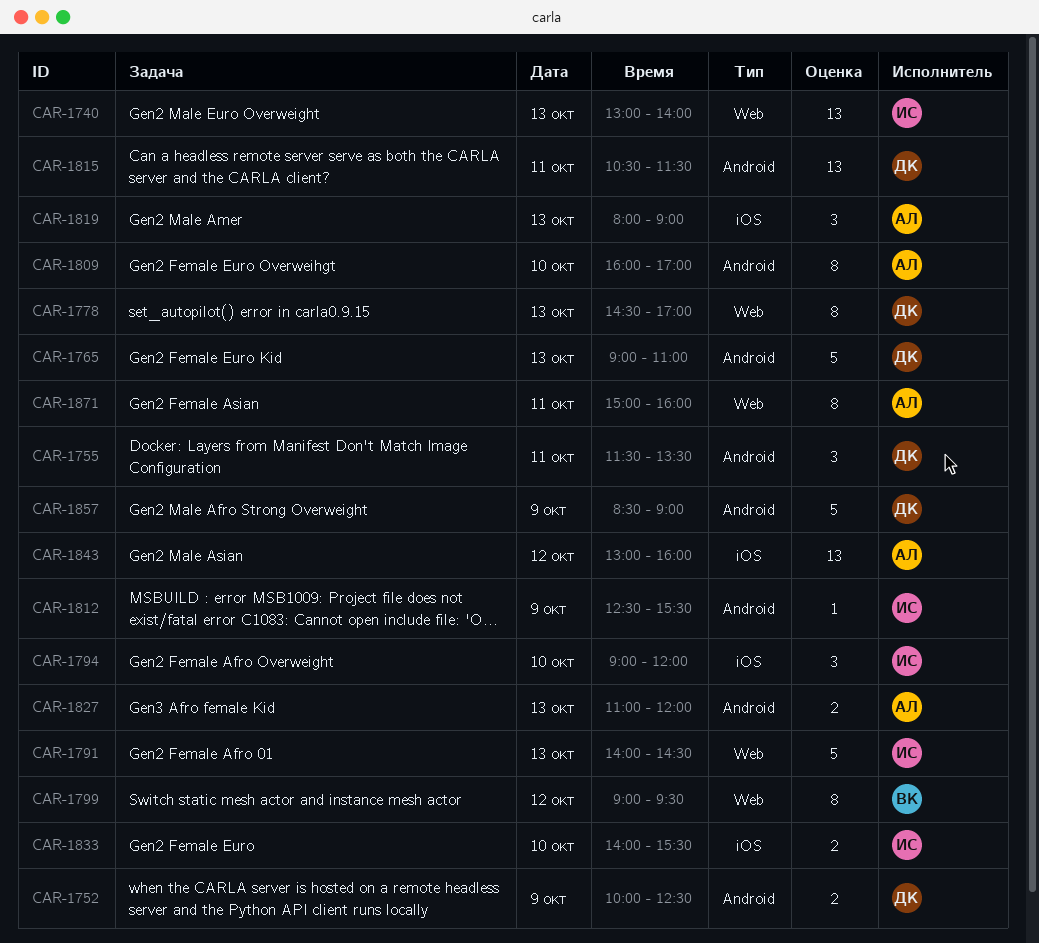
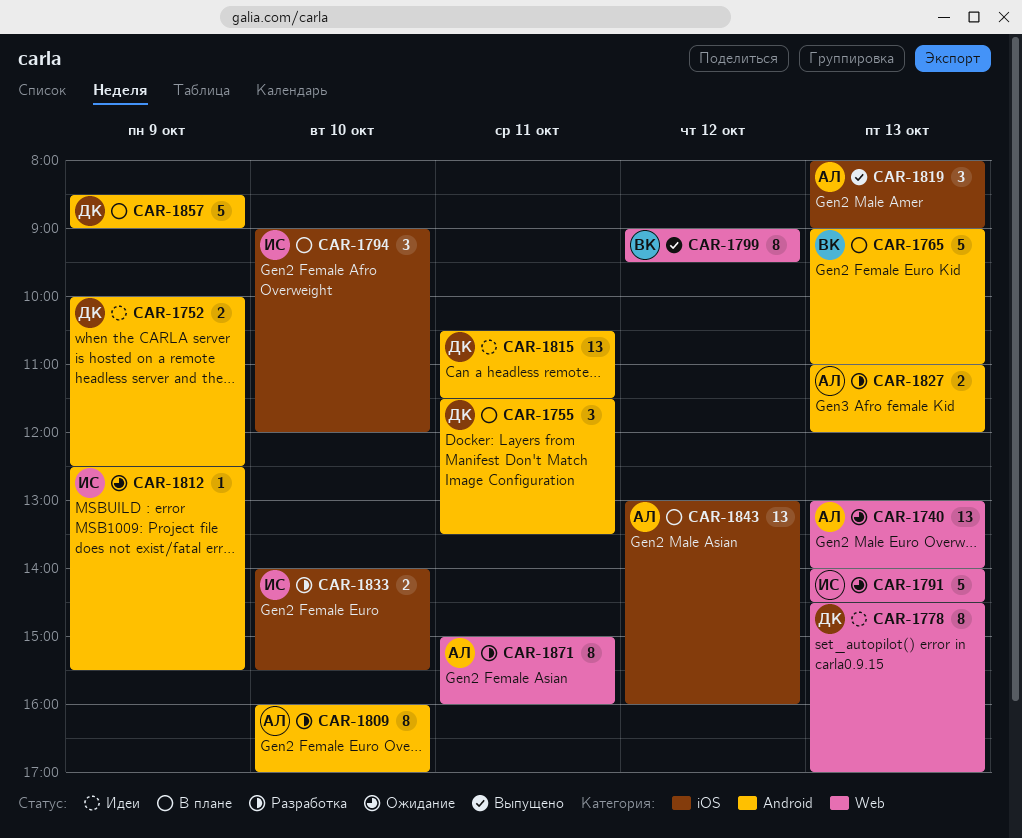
CAR-1740, owner: ИС -> АЛ
CAR-1765, owner: ДК -> ВК

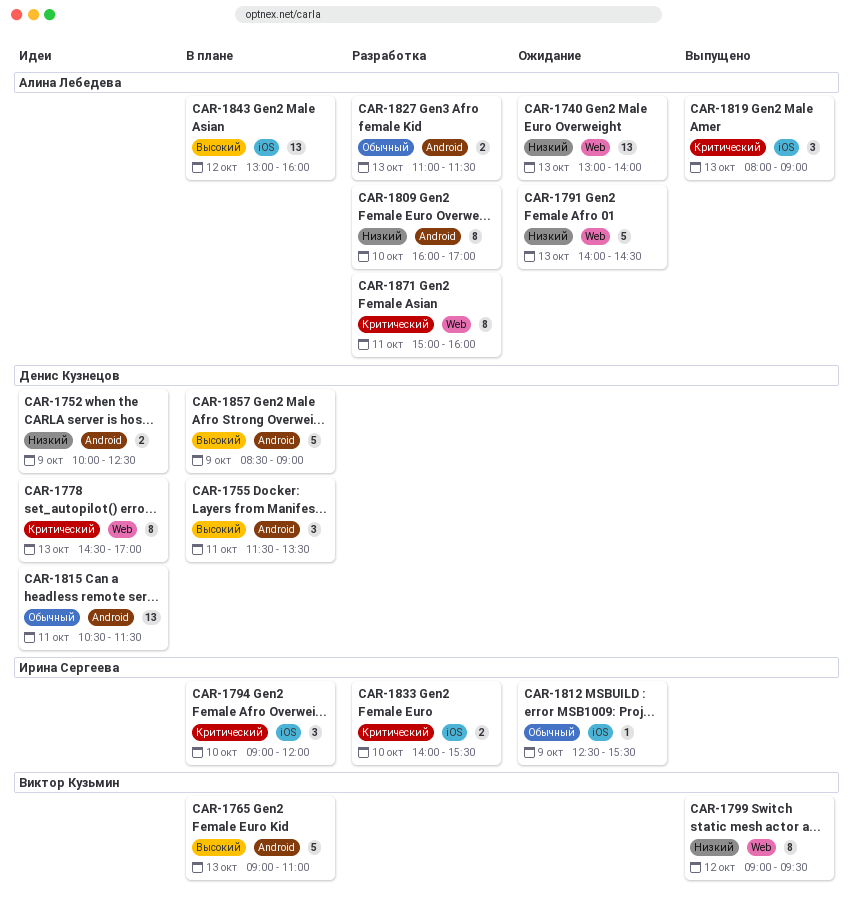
CAR-1791, owner: Ирина Сергеева -> Алина Лебедева
CAR-1812, label: Android -> iOS
CAR-1827, ends: 12:00 -> 11:30

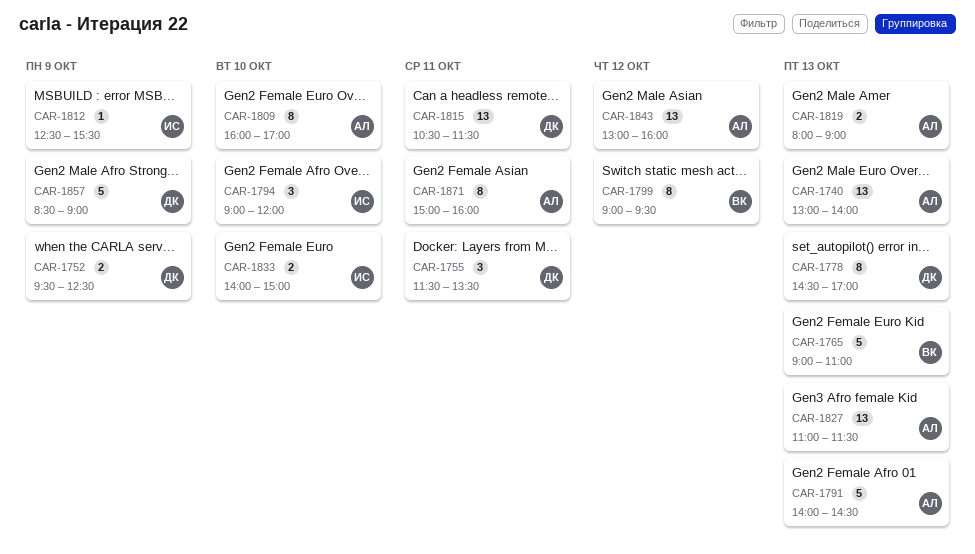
CAR-1752, begins: 10:00 -> 09:30
CAR-1819, estimate: 3 -> 2
CAR-1827, estimate: 2 -> 13
CAR-1833, ends: 15:30 -> 15:00

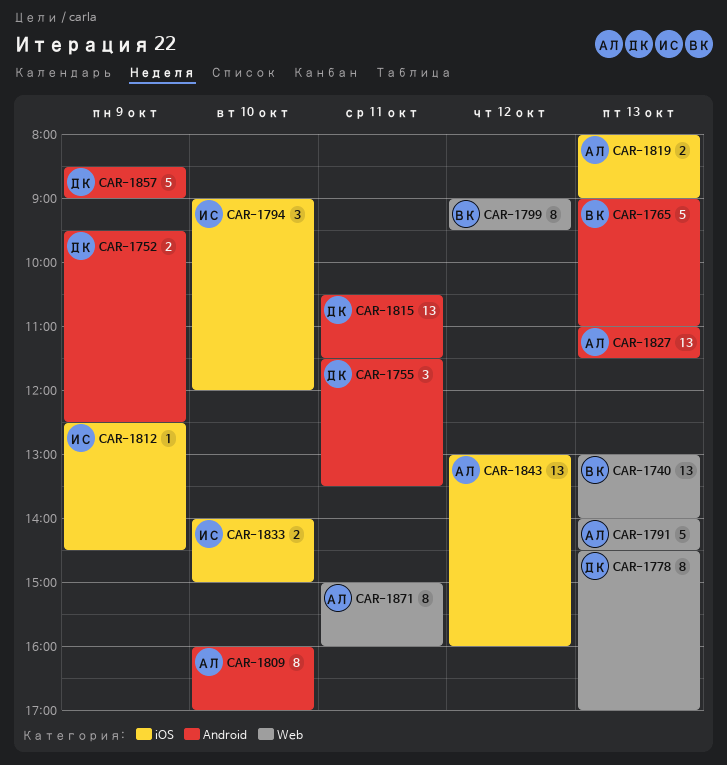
CAR-1740, owner: АЛ -> ВК
CAR-1812, ends: 15:30 -> 14:30

